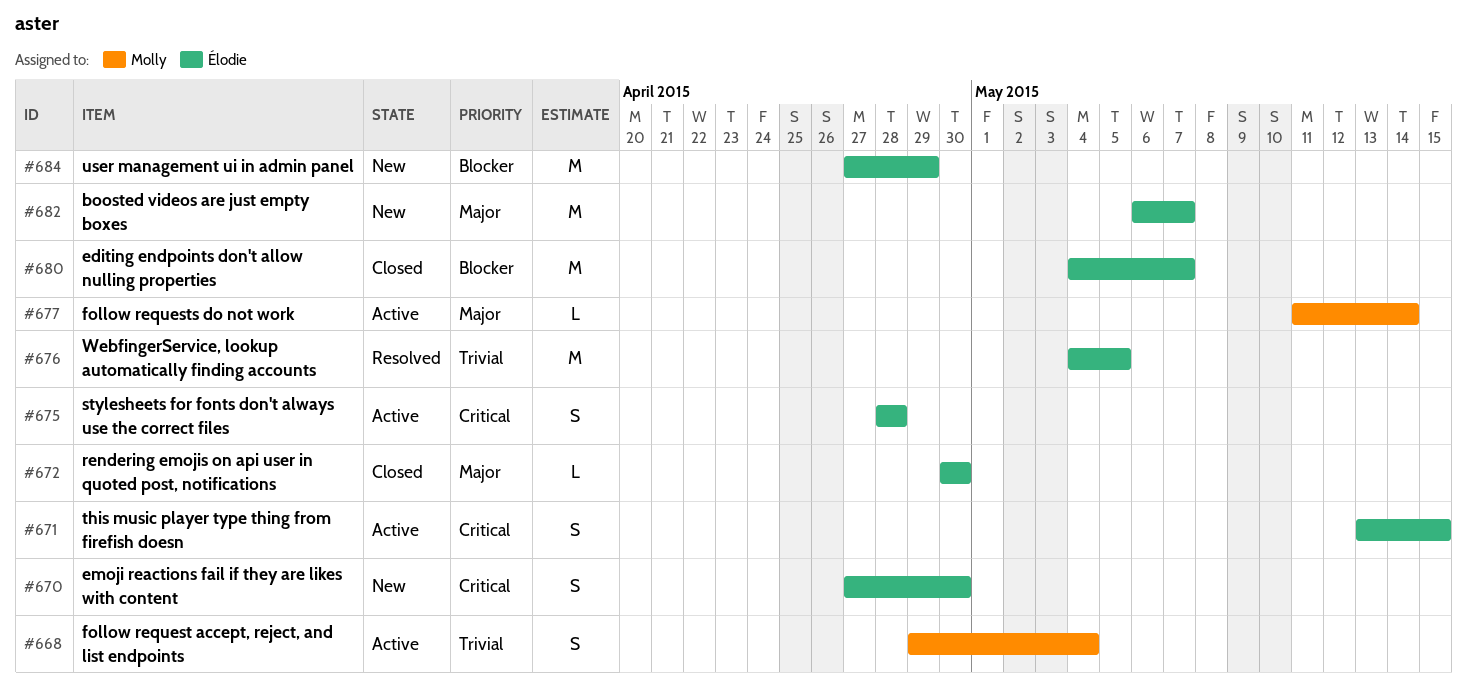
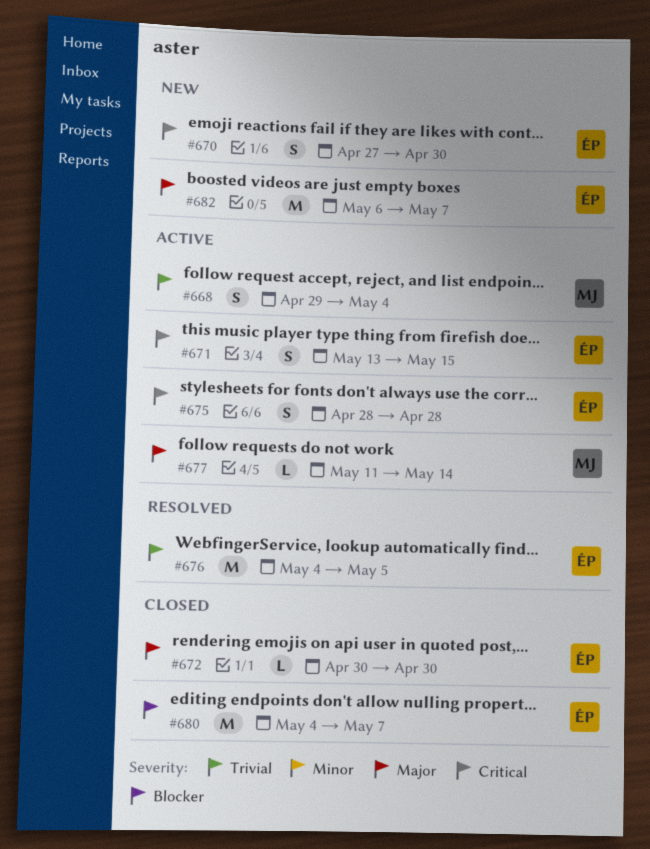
#684: present -> none

